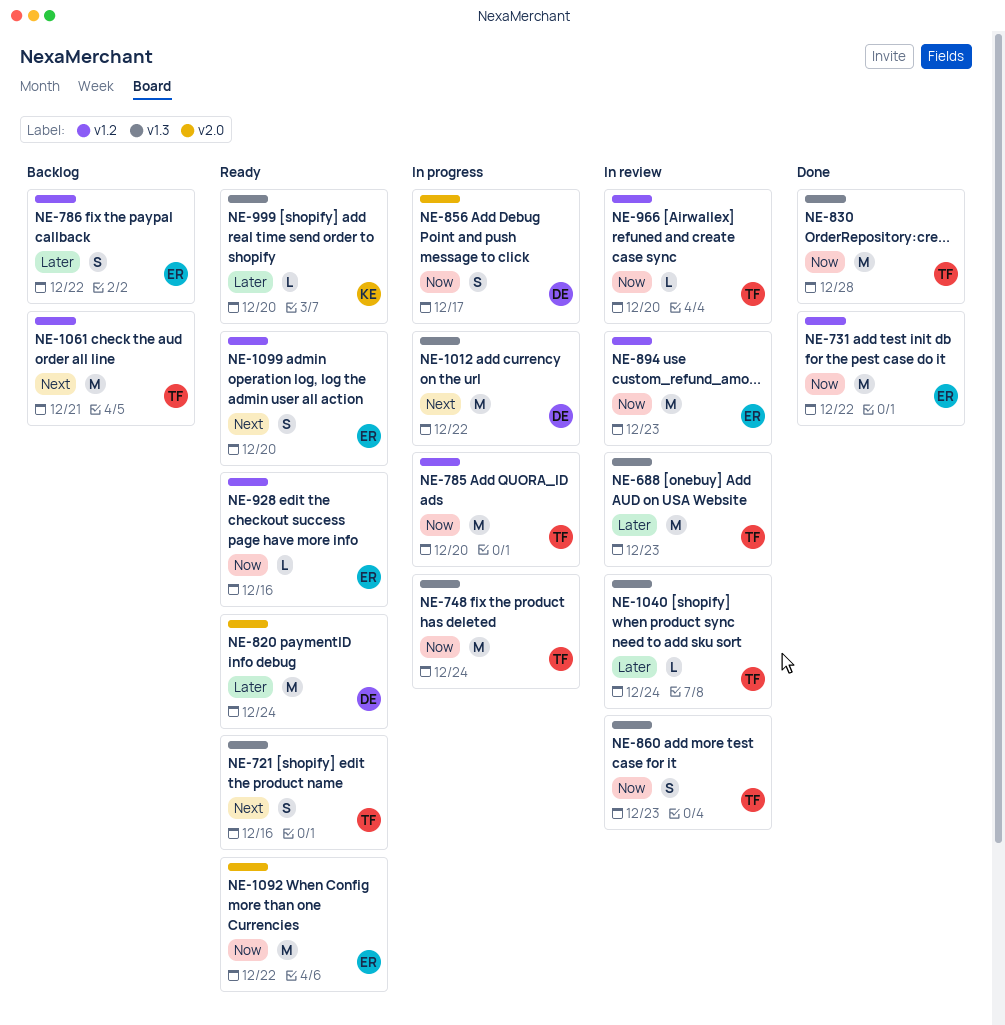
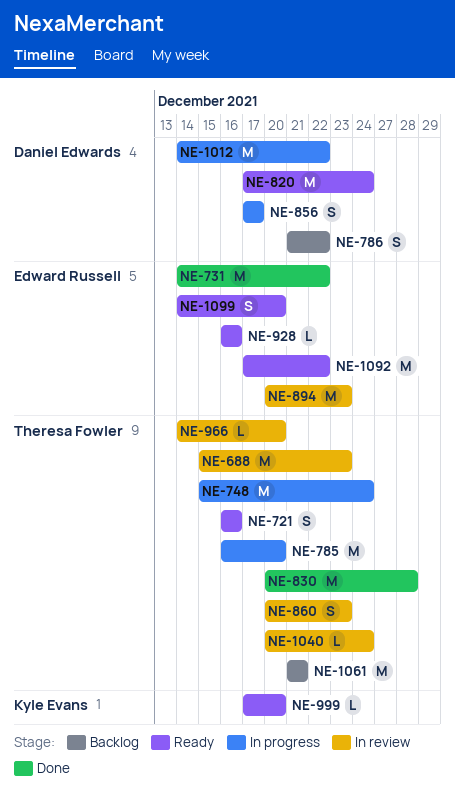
NE-786, owner: Edward Russell -> Daniel Edwards

